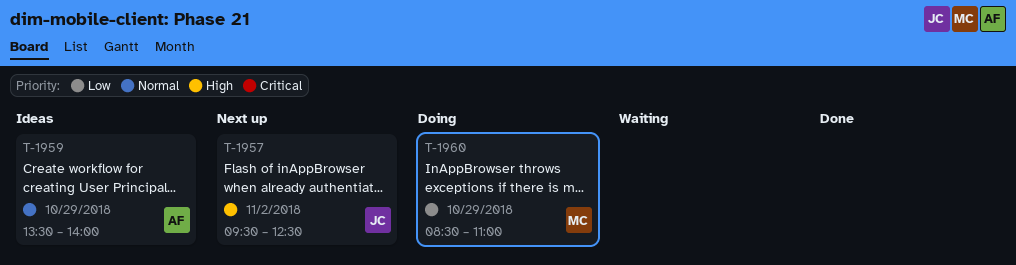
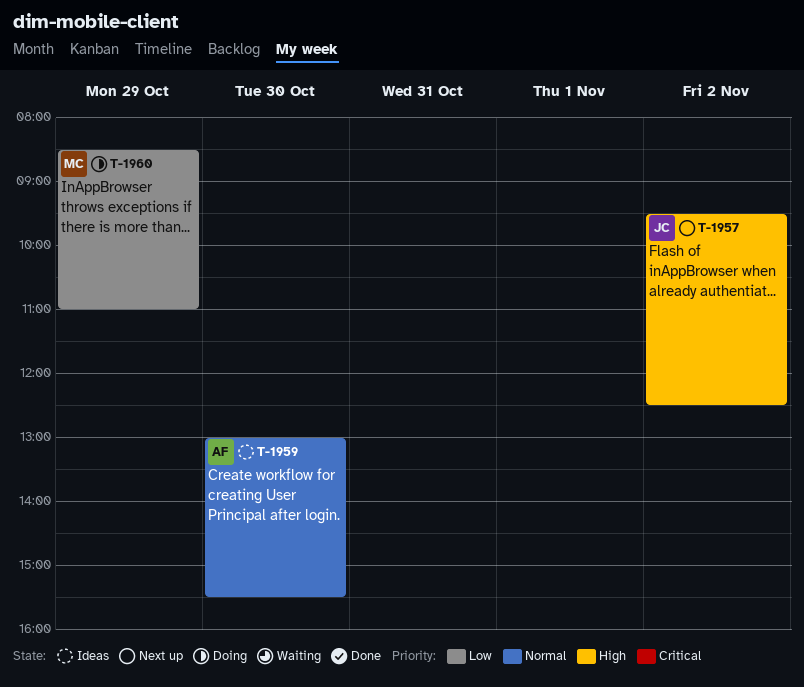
T-1959, day: Oct 29 -> Oct 30
T-1959, begins: 13:30 -> 13:00
T-1959, ends: 14:00 -> 15:30

